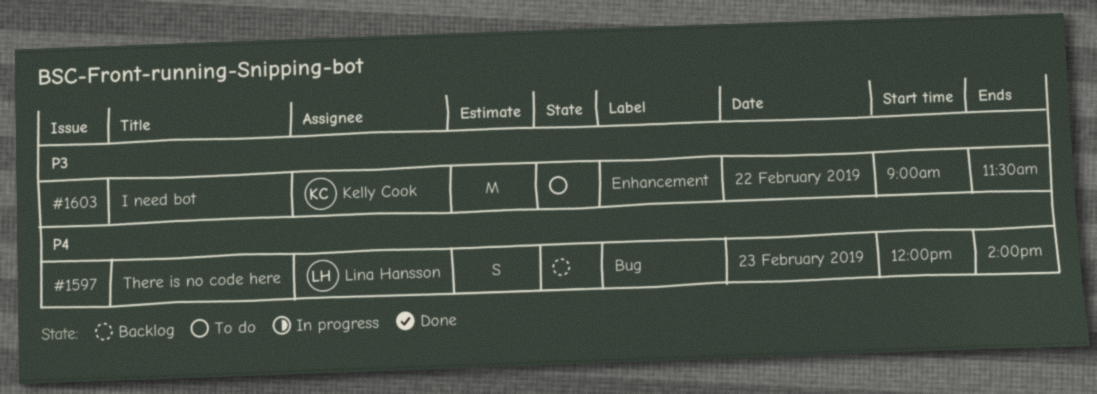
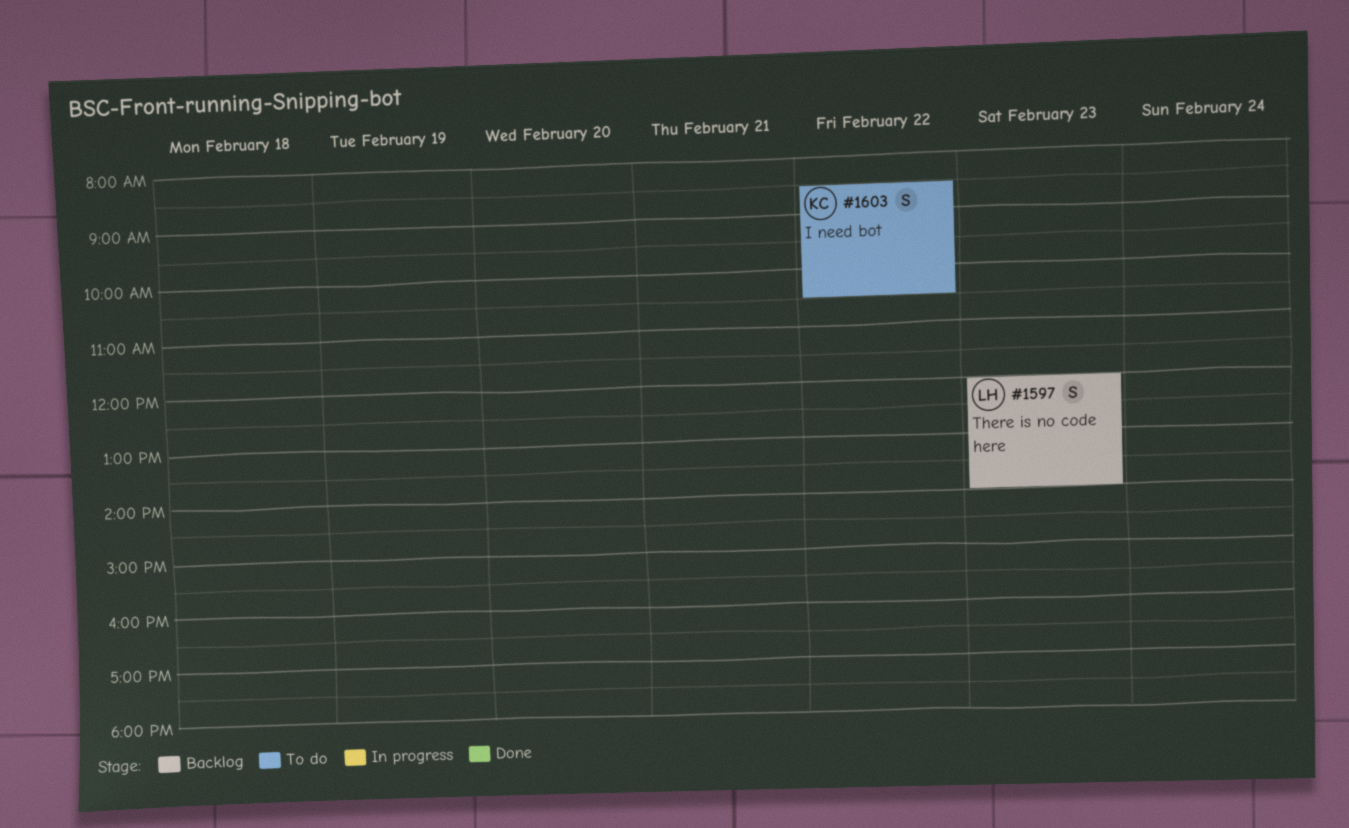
#1603, estimate: M -> S
#1603, begins: 09:00 -> 08:30
#1603, ends: 11:30 -> 10:30

